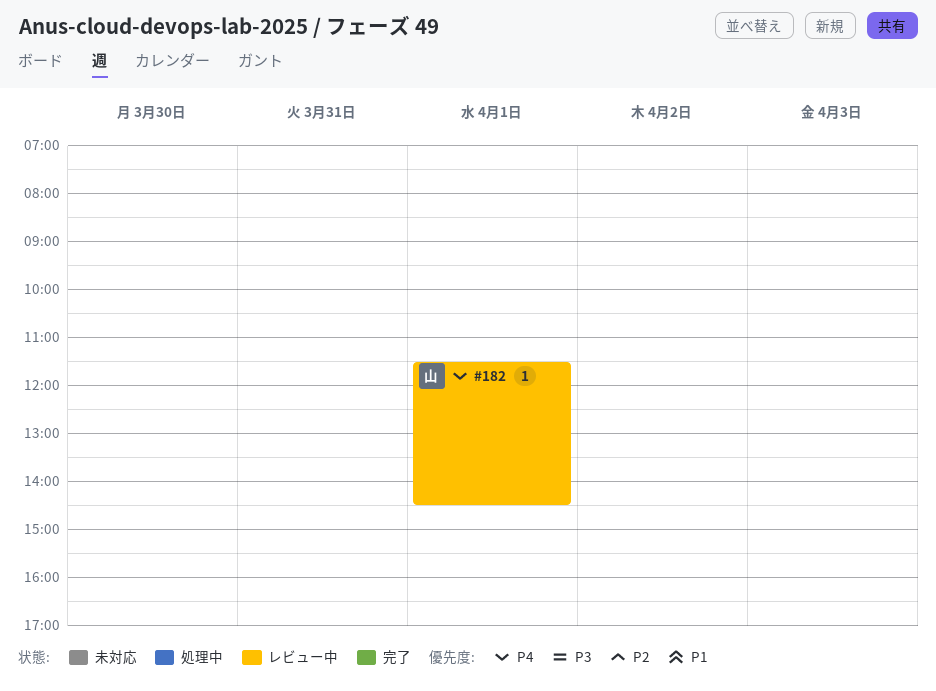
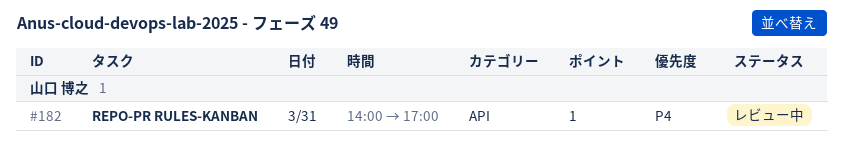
#182, day: Apr 1 -> Mar 31
#182, begins: 11:30 -> 14:00
#182, ends: 14:30 -> 17:00

